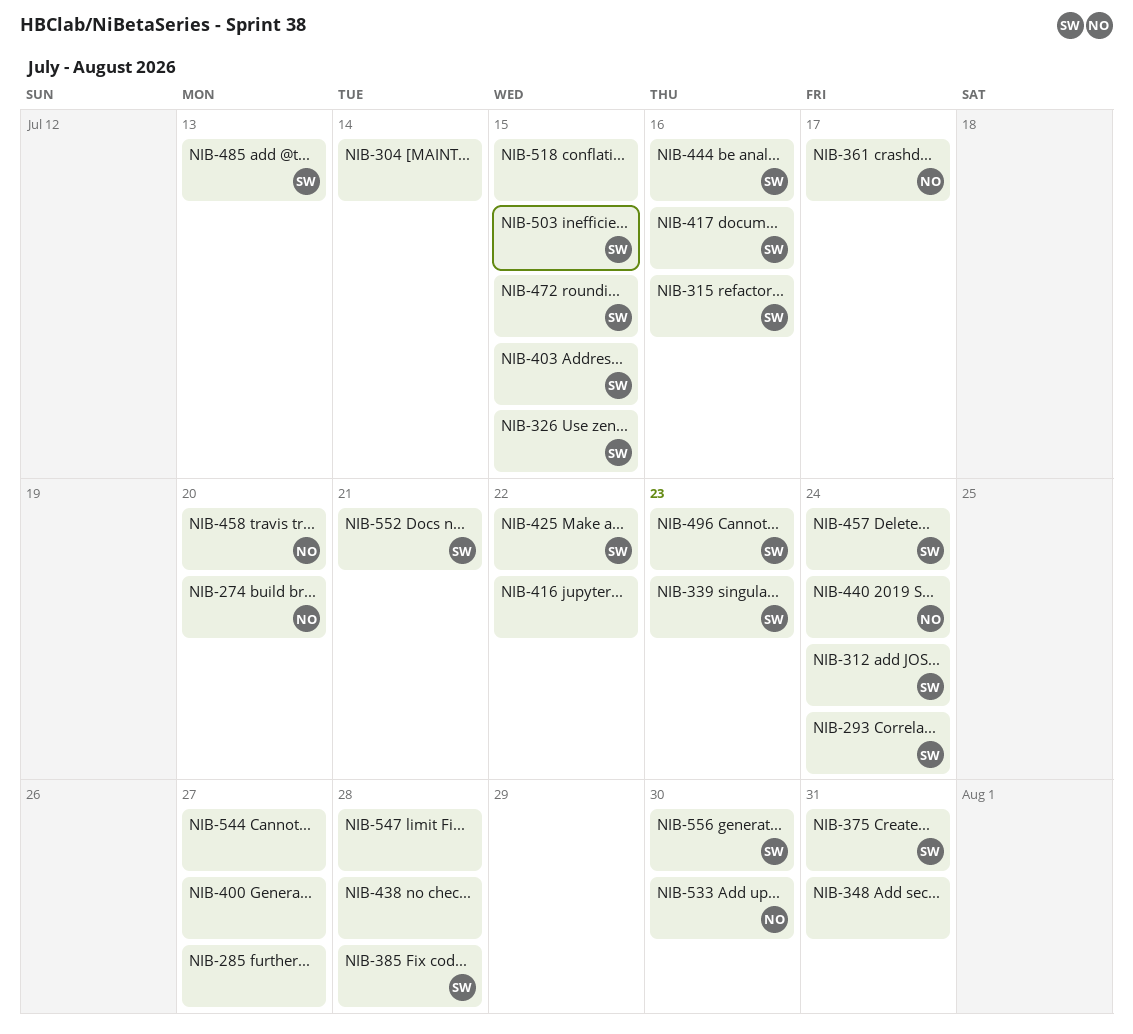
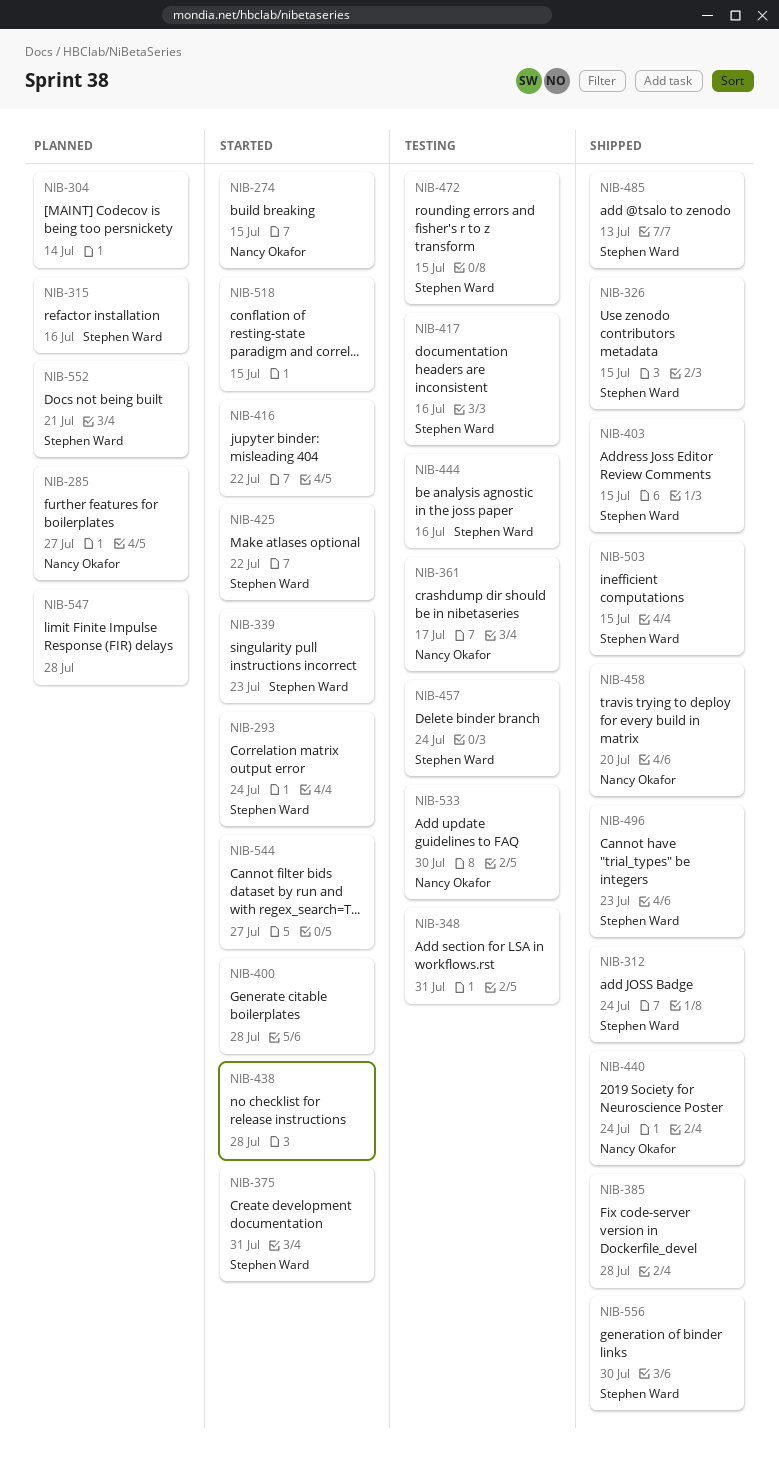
NIB-274, due: Jul 20 -> Jul 15
NIB-285, owner: none -> Nancy Okafor
NIB-385, owner: Stephen Ward -> none
NIB-400, due: Jul 27 -> Jul 28

